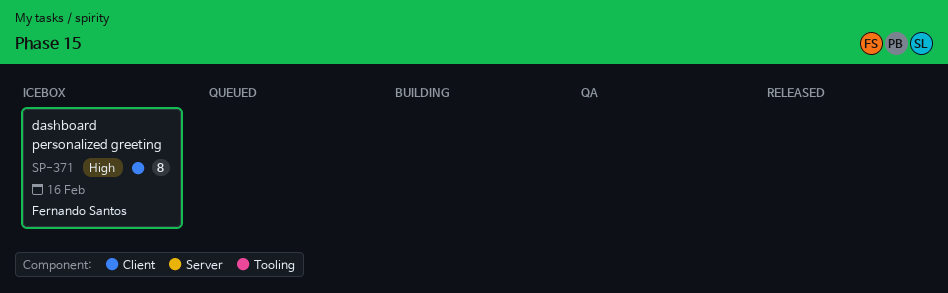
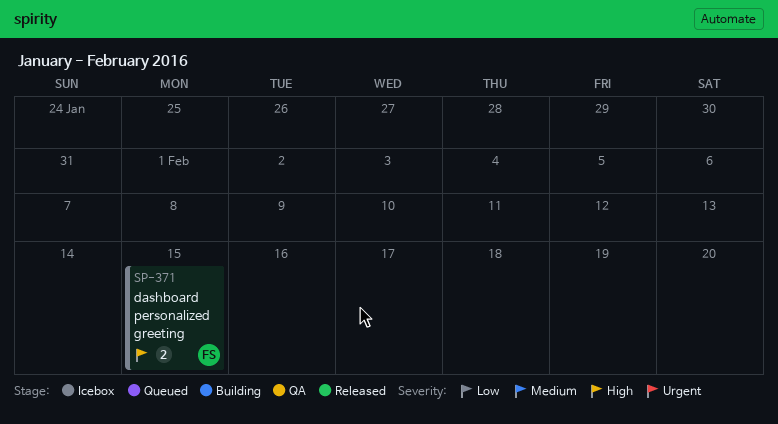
SP-371, estimate: 8 -> 2
SP-371, due: Feb 16 -> Feb 15

